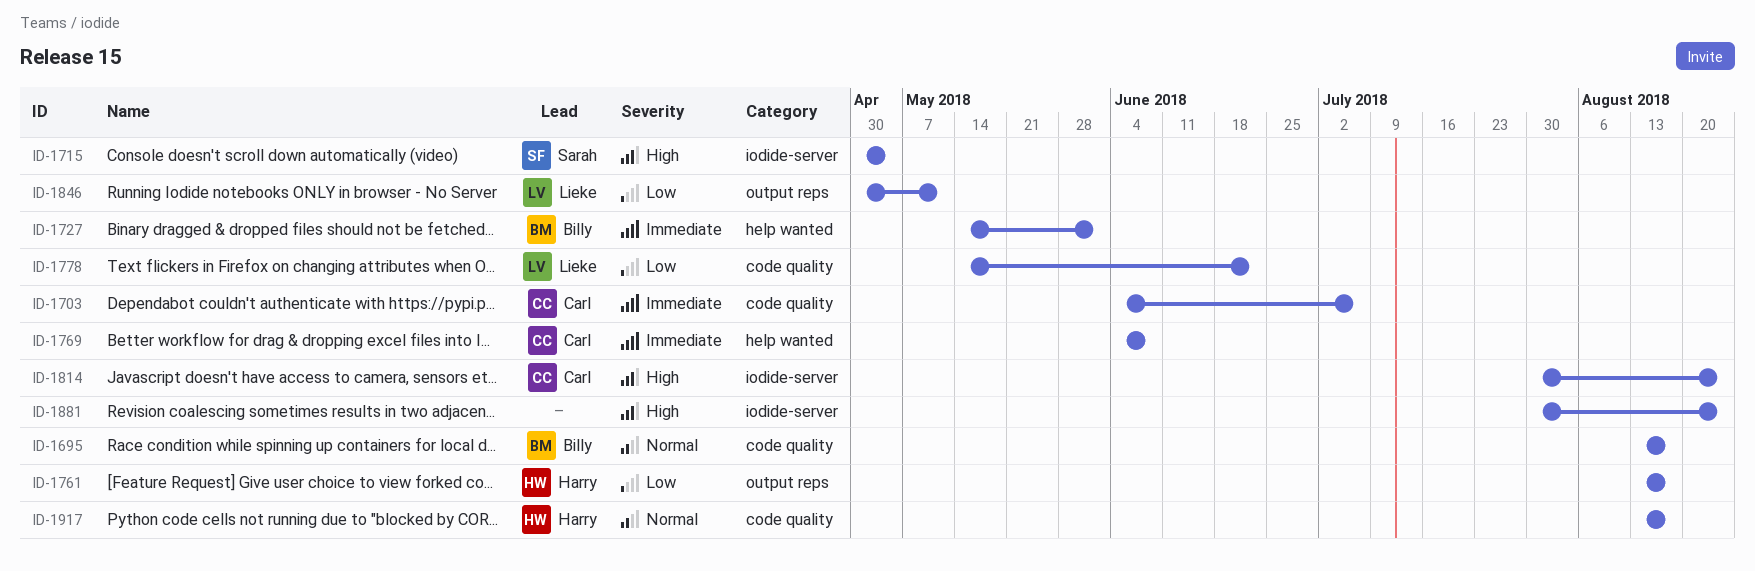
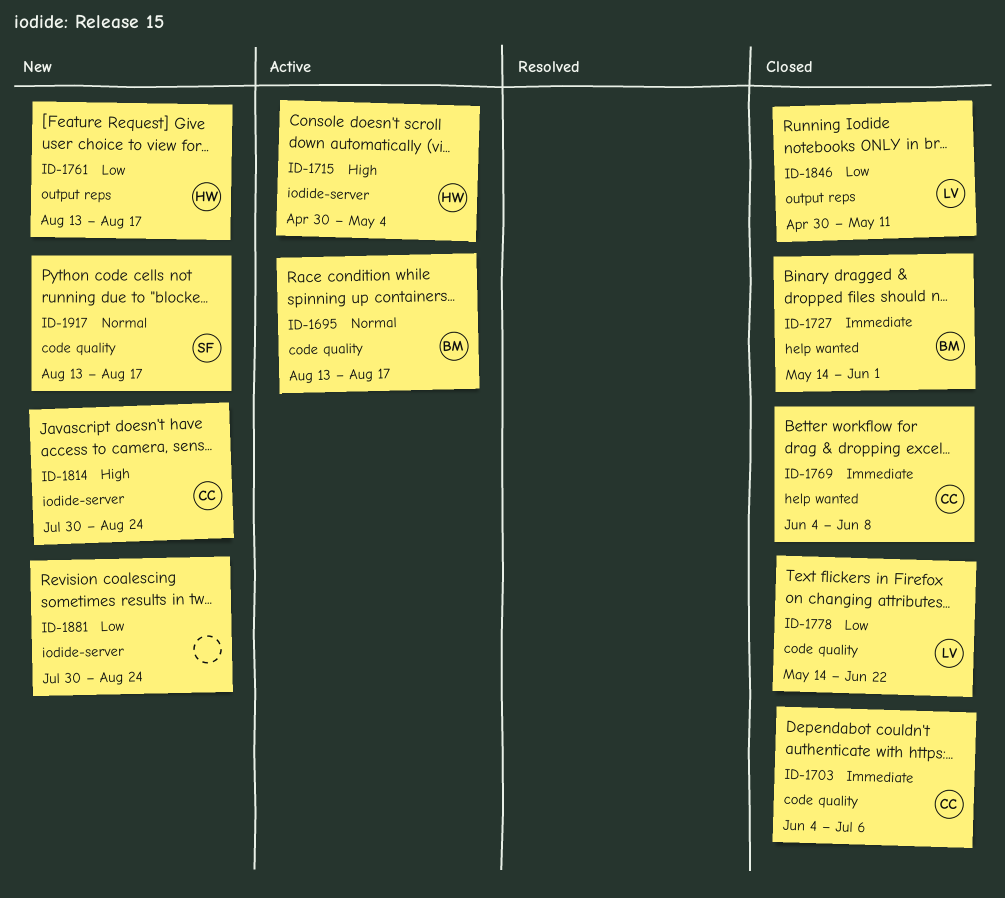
ID-1715, owner: Sarah -> Harry
ID-1881, priority: High -> Low
ID-1917, owner: Harry -> Sarah

